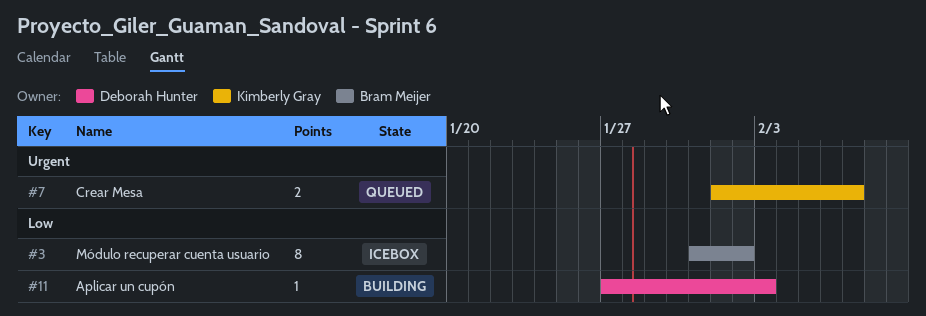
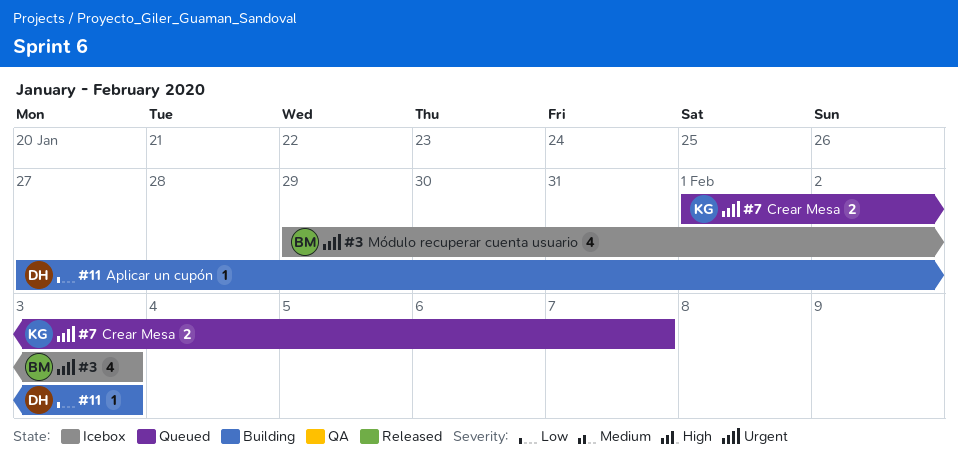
#3, priority: Low -> Urgent
#3, estimate: 8 -> 4
#3, start: Jan 31 -> Jan 29
#3, due: Feb 2 -> Feb 3

